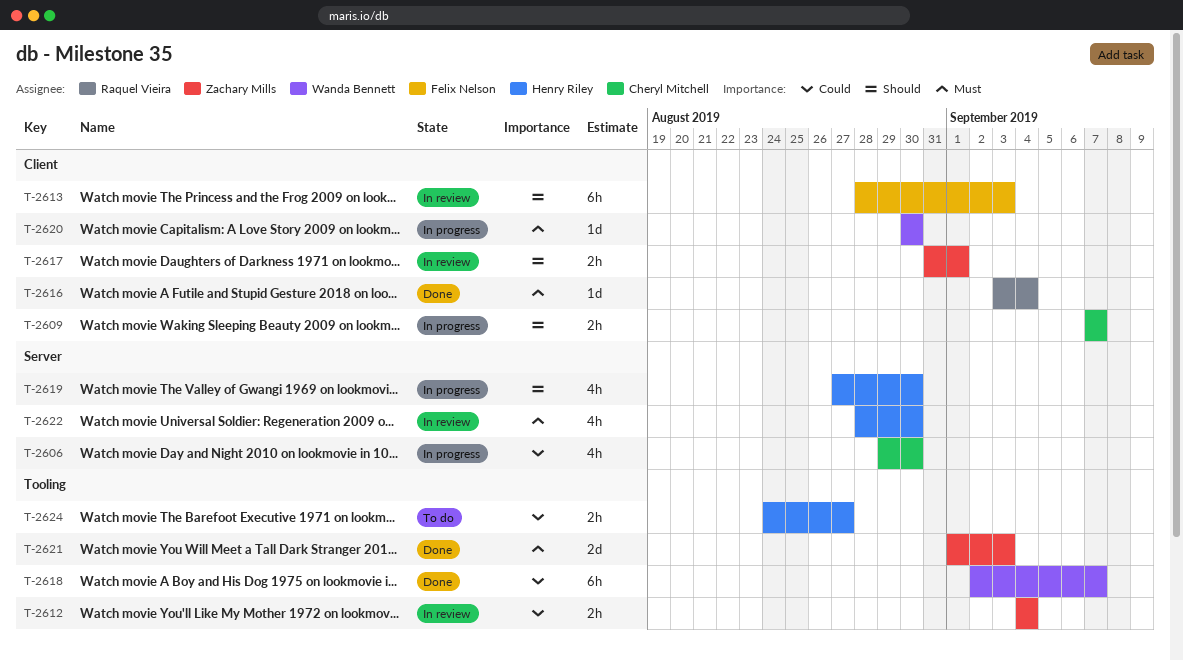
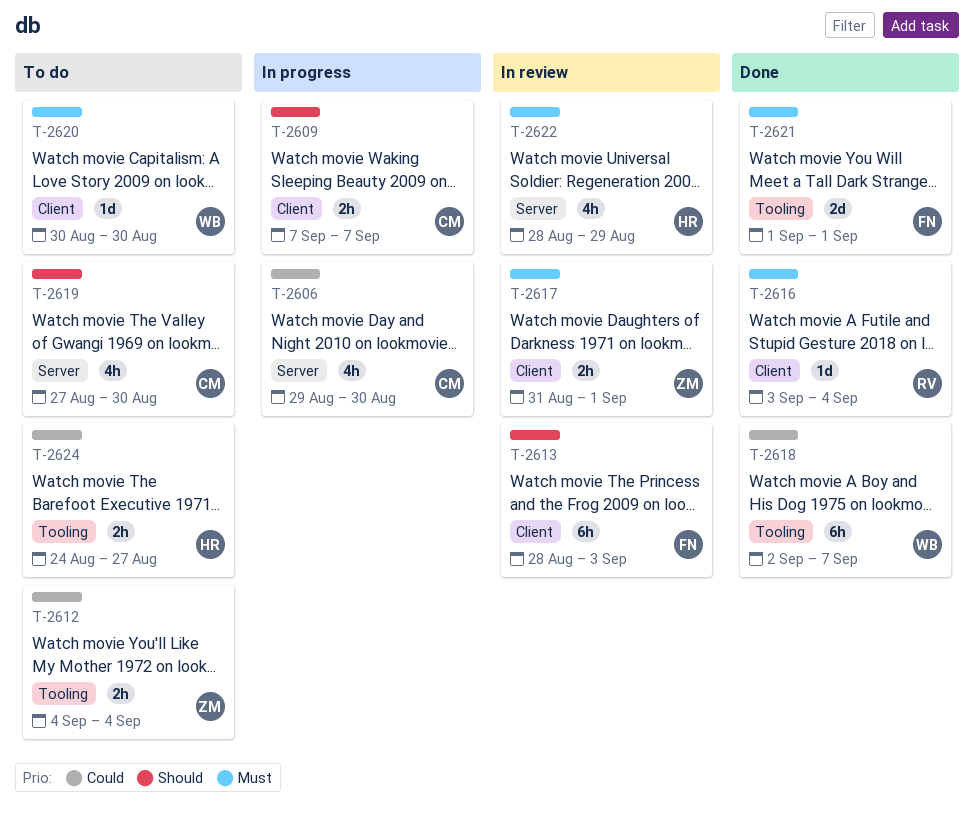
T-2612, status: In review -> To do
T-2617, priority: Should -> Must
T-2619, status: In progress -> To do
T-2619, owner: Henry Riley -> Cheryl Mitchell
T-2620, status: In progress -> To do
T-2621, owner: Zachary Mills -> Felix Nelson
T-2621, due: Sep 3 -> Sep 1
T-2622, due: Aug 30 -> Aug 29

